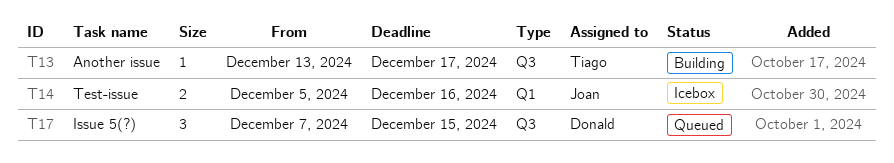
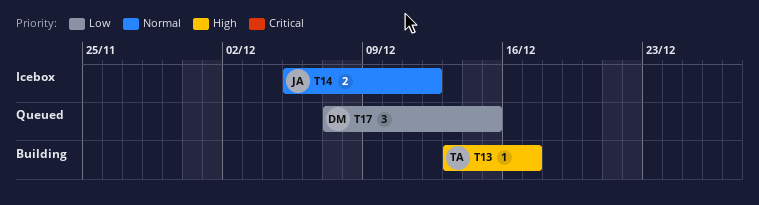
T14, due: Dec 16 -> Dec 12

